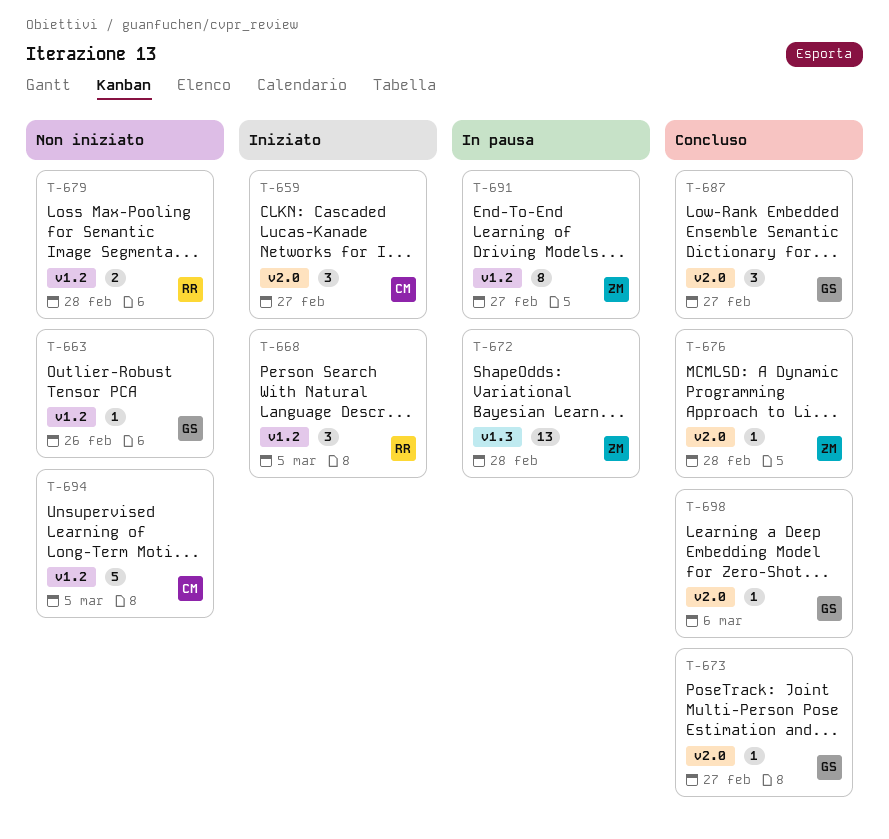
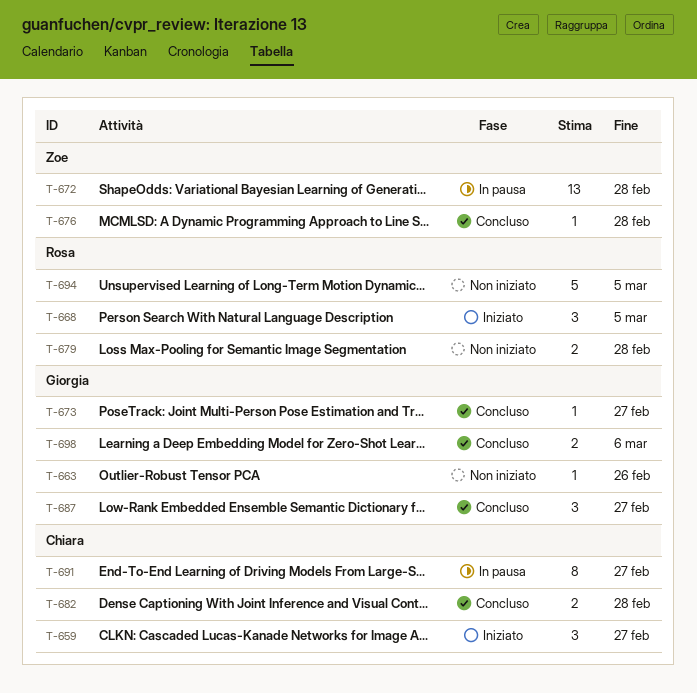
T-682: none -> present
T-691, owner: Zoe -> Chiara
T-694, owner: Chiara -> Rosa
T-698, estimate: 1 -> 2

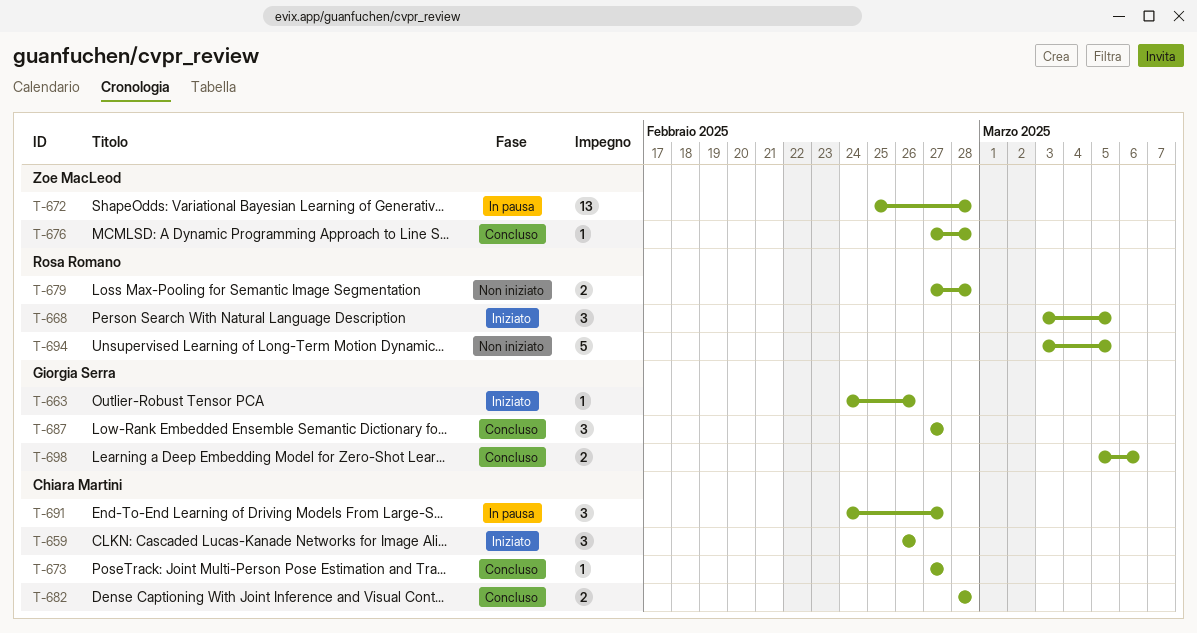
T-659, due: Feb 27 -> Feb 26
T-663, status: Non iniziato -> Iniziato
T-673, owner: Giorgia Serra -> Chiara Martini
T-691, estimate: 8 -> 3

